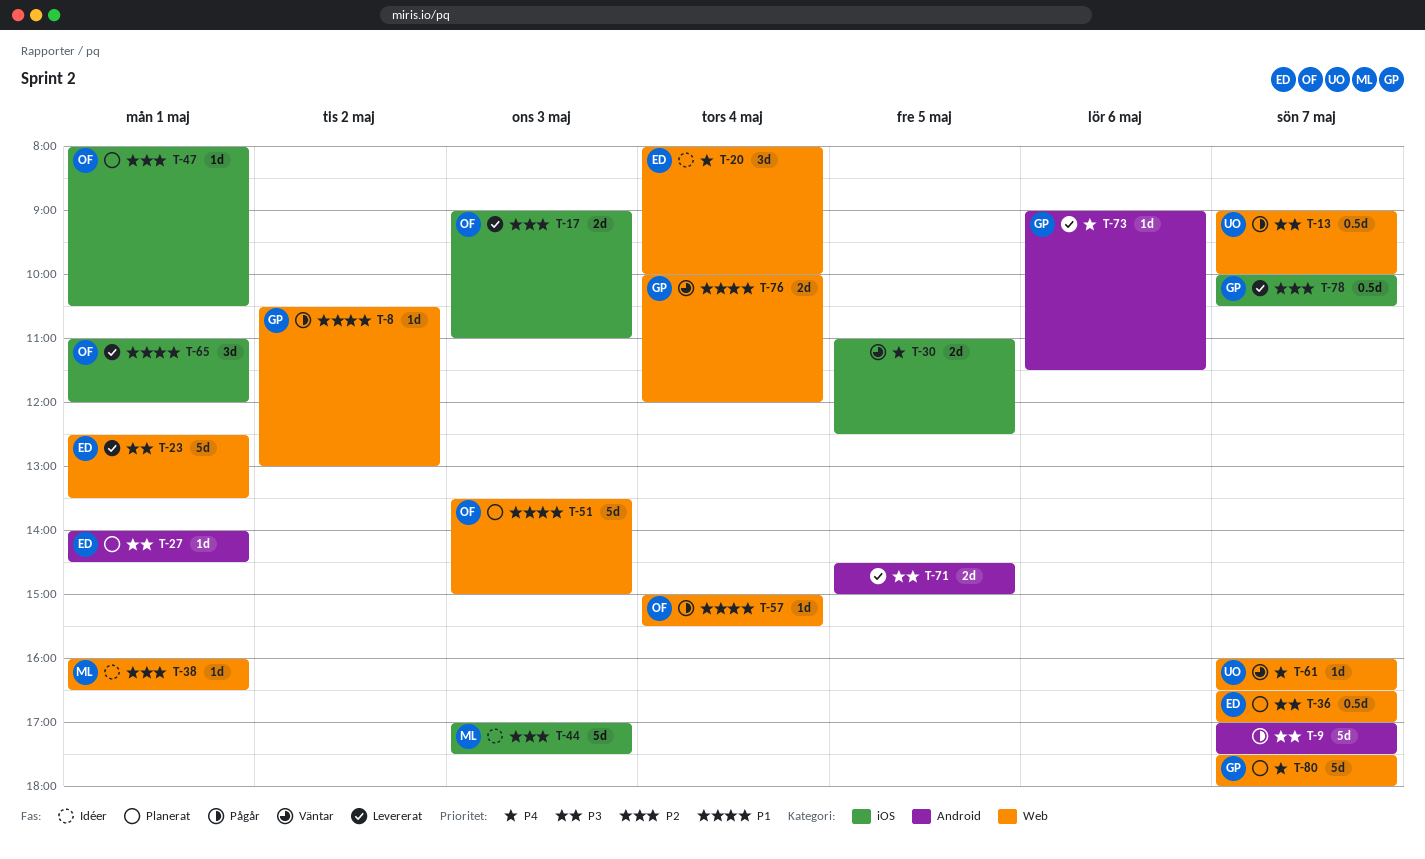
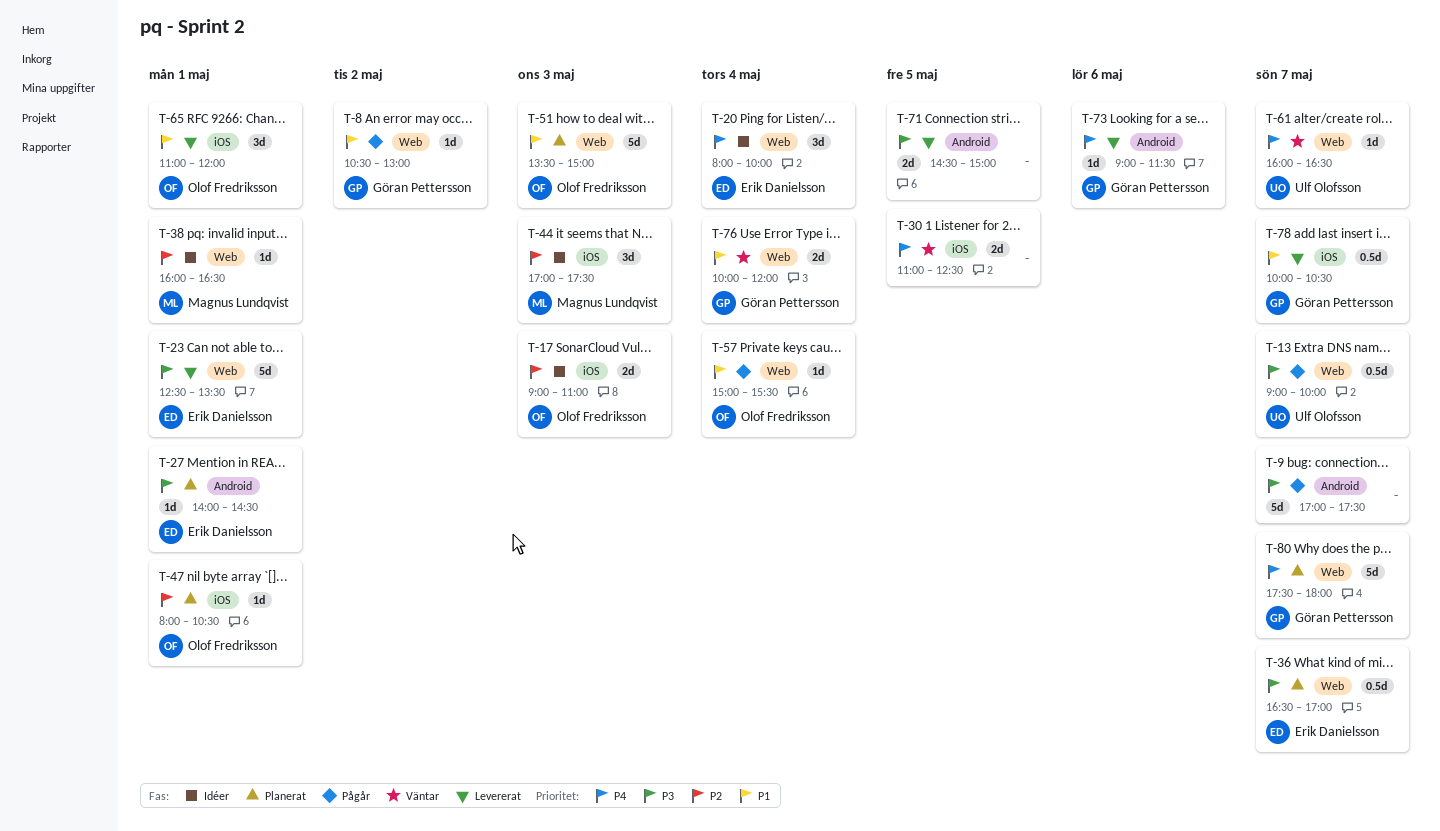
T-17, status: Levererat -> Idéer
T-44, estimate: 5d -> 3d
T-78, priority: P2 -> P1

